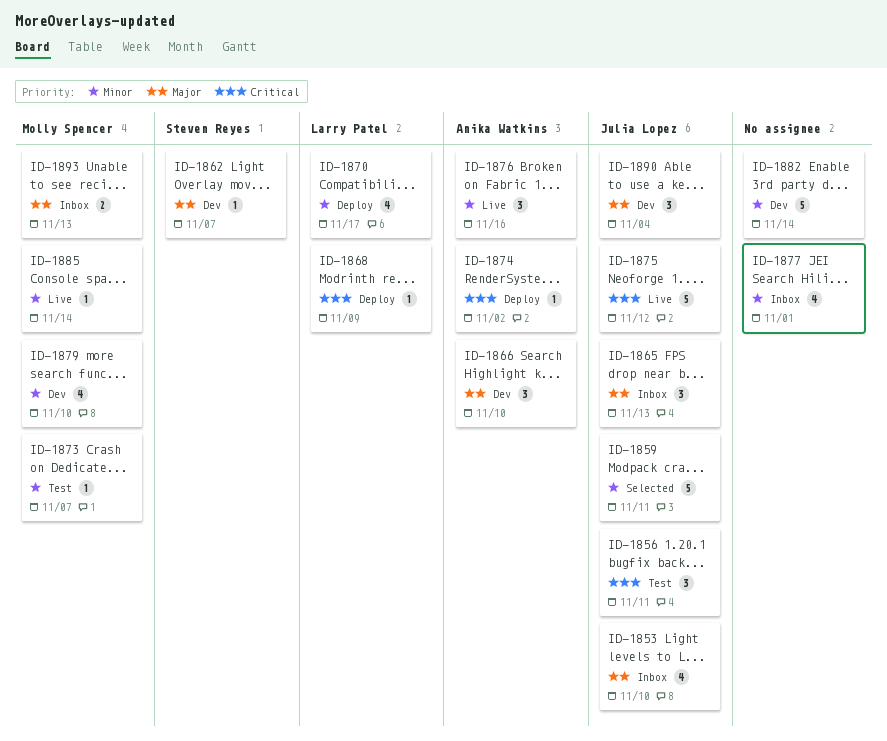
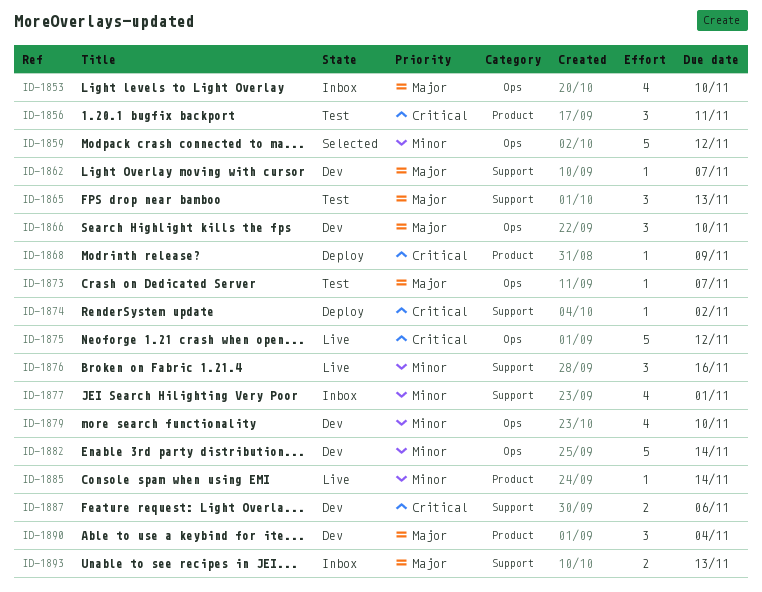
ID-1859, due: Nov 11 -> Nov 12
ID-1865, status: Inbox -> Test
ID-1870: present -> none
ID-1873, priority: Minor -> Major
ID-1887: none -> present

